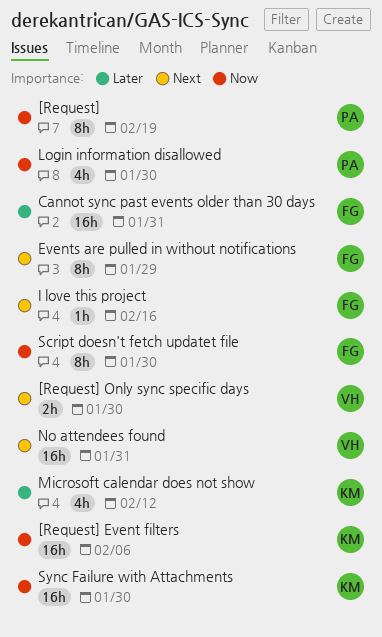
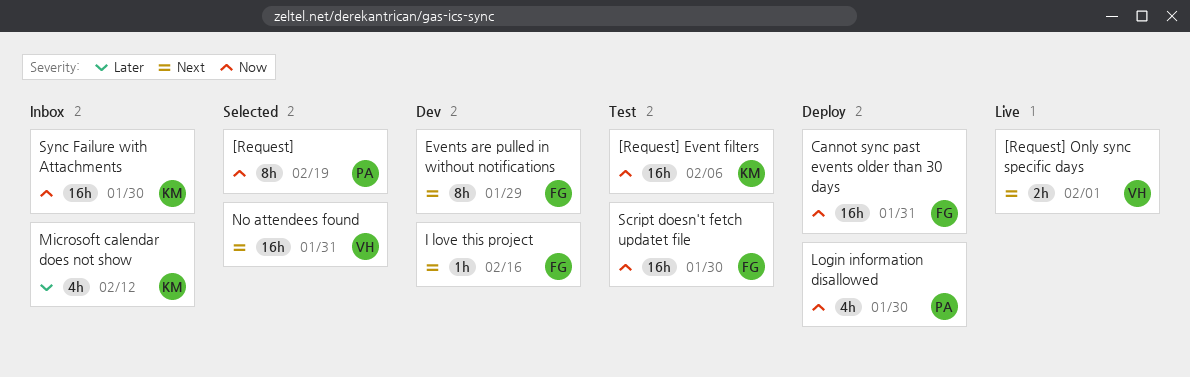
[Request] Only sync specific days, due: Jan 30 -> Feb 1
Cannot sync past events older than 30 days, priority: Later -> Now
Script doesn't fetch updatet file, estimate: 8h -> 16h

